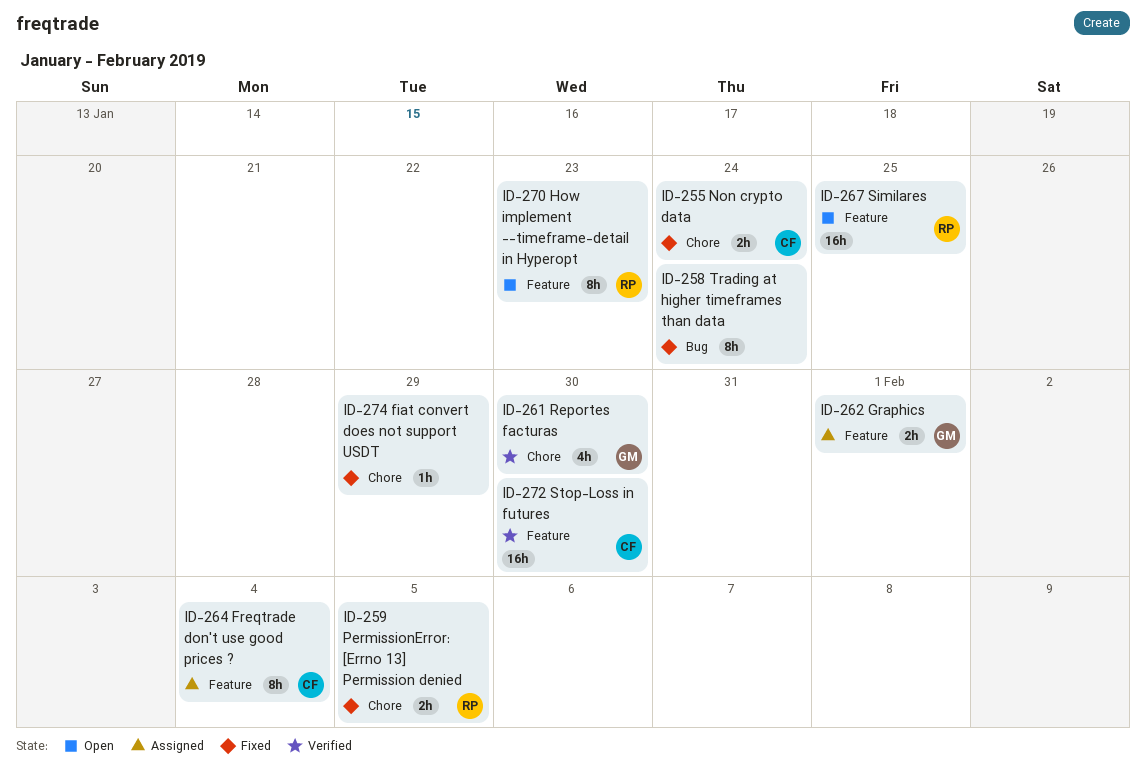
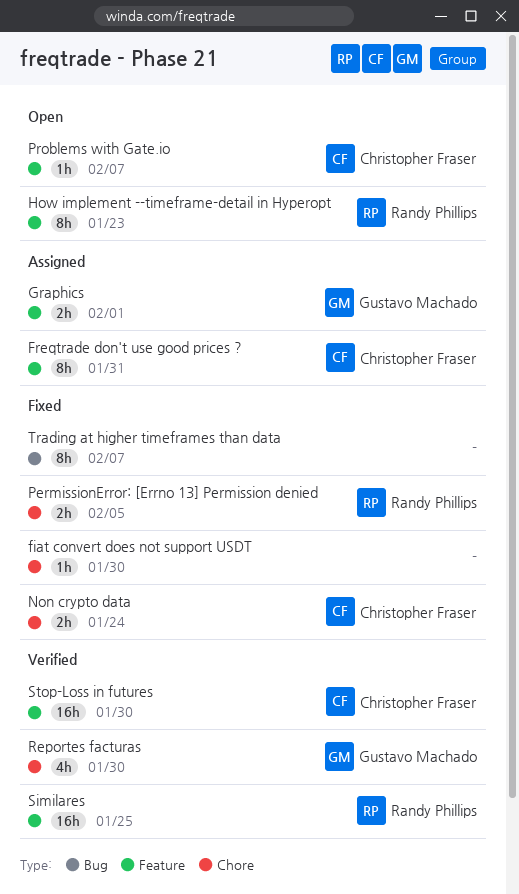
fiat convert does not support USDT, due: Jan 29 -> Jan 30
Freqtrade don't use good prices ?, due: Feb 4 -> Jan 31
Problems with Gate.io: none -> present
Similares, status: Open -> Verified
Trading at higher timeframes than data, due: Jan 24 -> Feb 7

